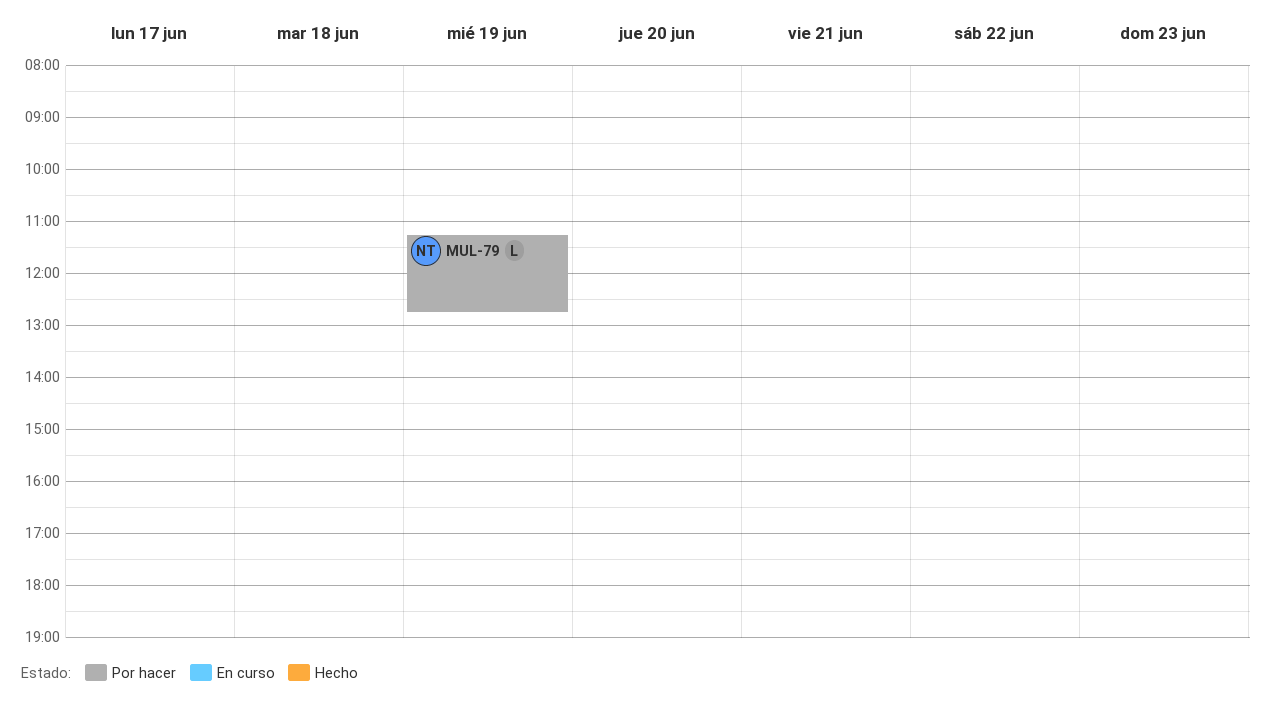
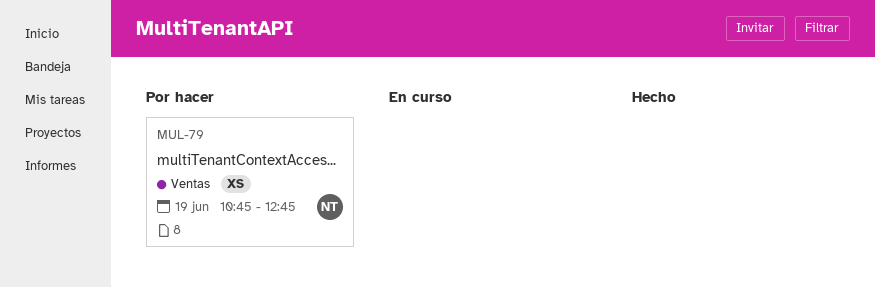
MUL-79, estimate: L -> XS
MUL-79, begins: 11:15 -> 10:45

